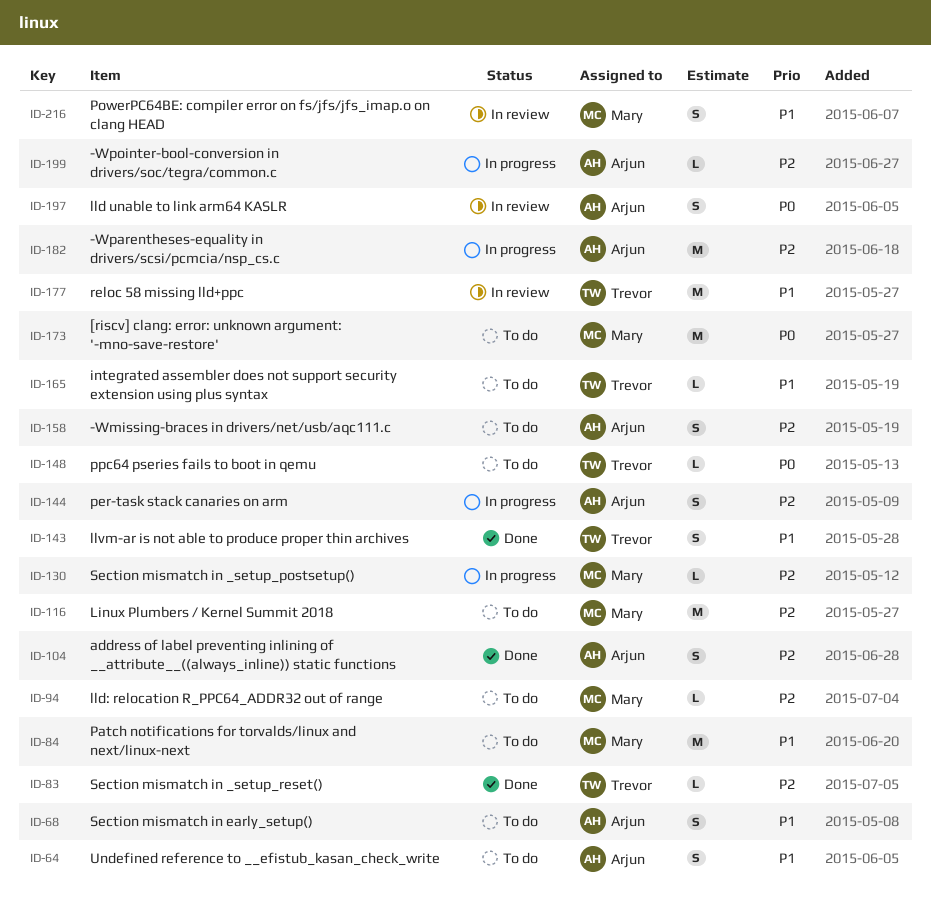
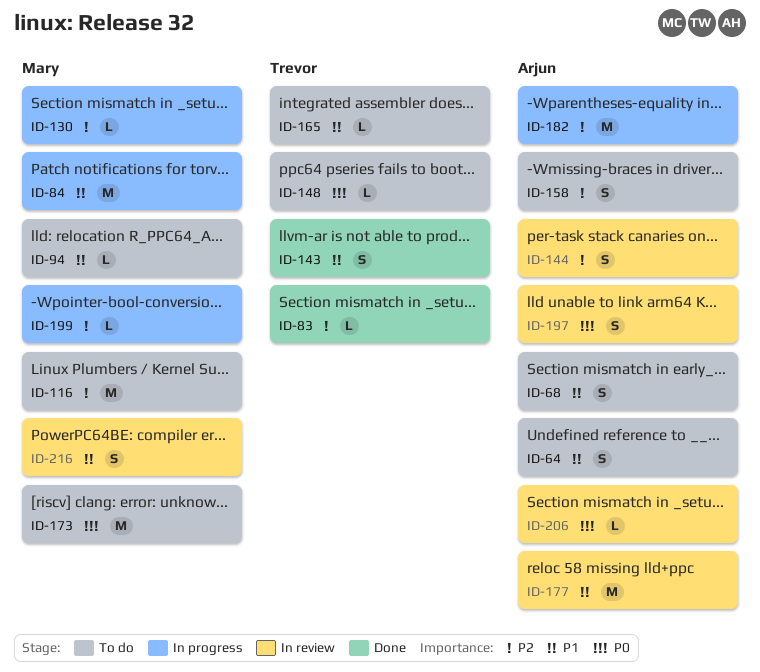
ID-84, status: To do -> In progress
ID-94, priority: P2 -> P1
ID-104: present -> none
ID-144, status: In progress -> In review
ID-177, owner: Trevor -> Arjun
ID-199, owner: Arjun -> Mary
ID-206: none -> present

